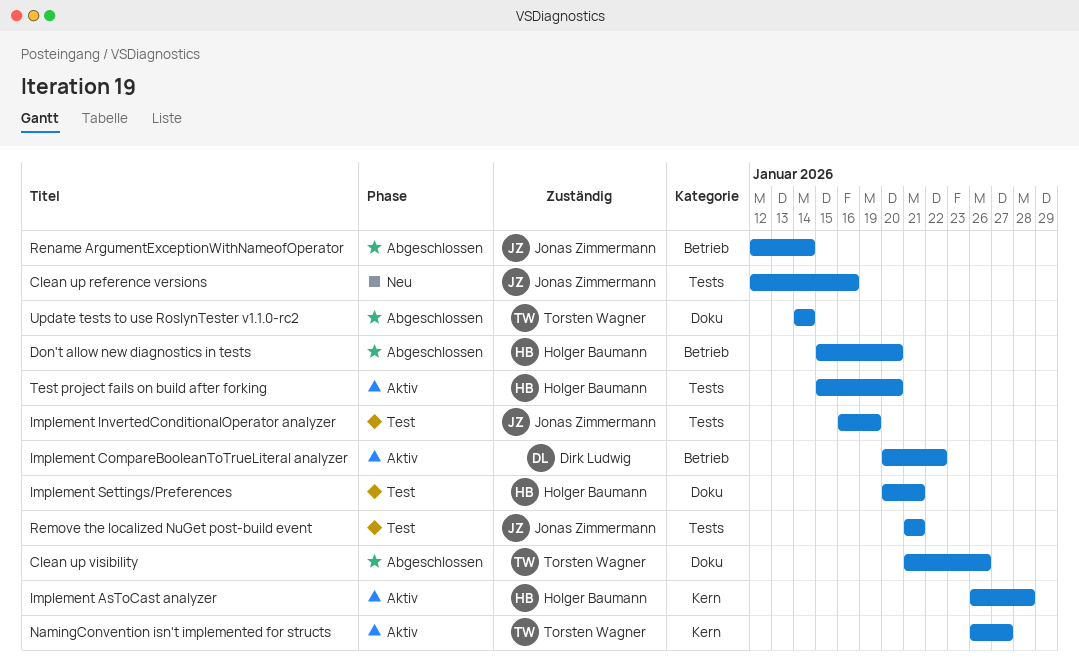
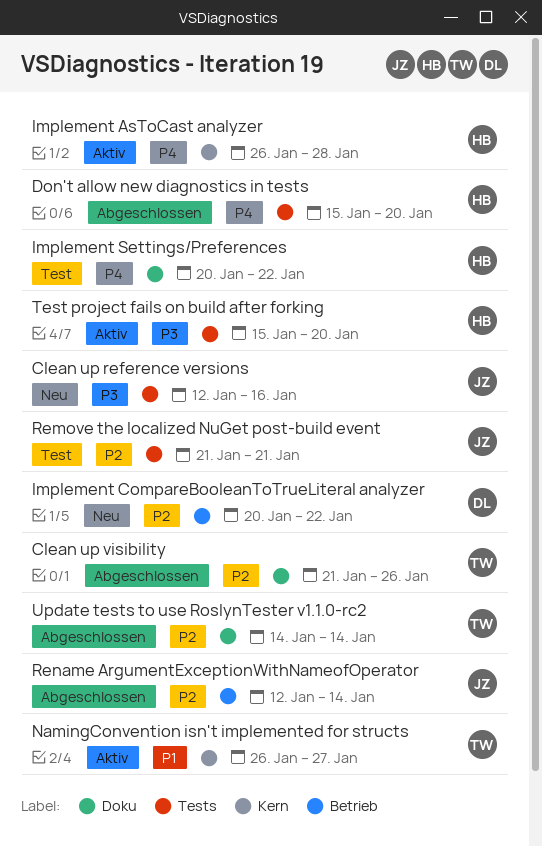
Don't allow new diagnostics in tests, label: Betrieb -> Tests
Implement CompareBooleanToTrueLiteral analyzer, status: Aktiv -> Neu
Implement InvertedConditionalOperator analyzer: present -> none
Implement Settings/Preferences, due: Jan 21 -> Jan 22

